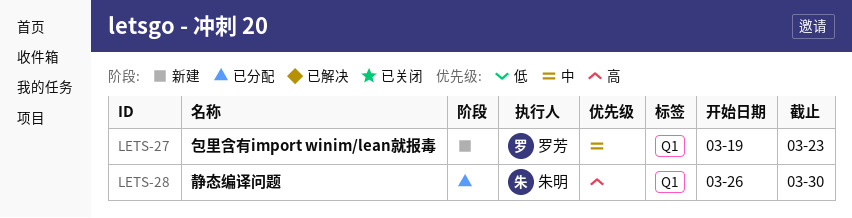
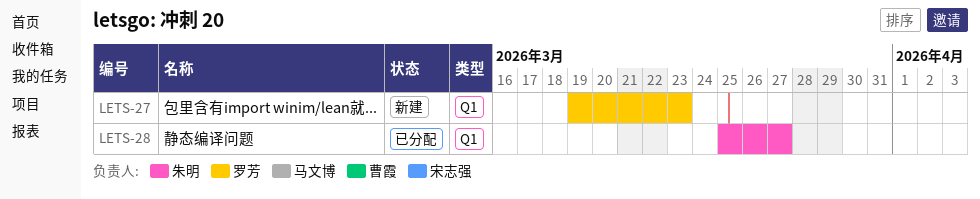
LETS-28, start: Mar 26 -> Mar 25
LETS-28, due: Mar 30 -> Mar 27

